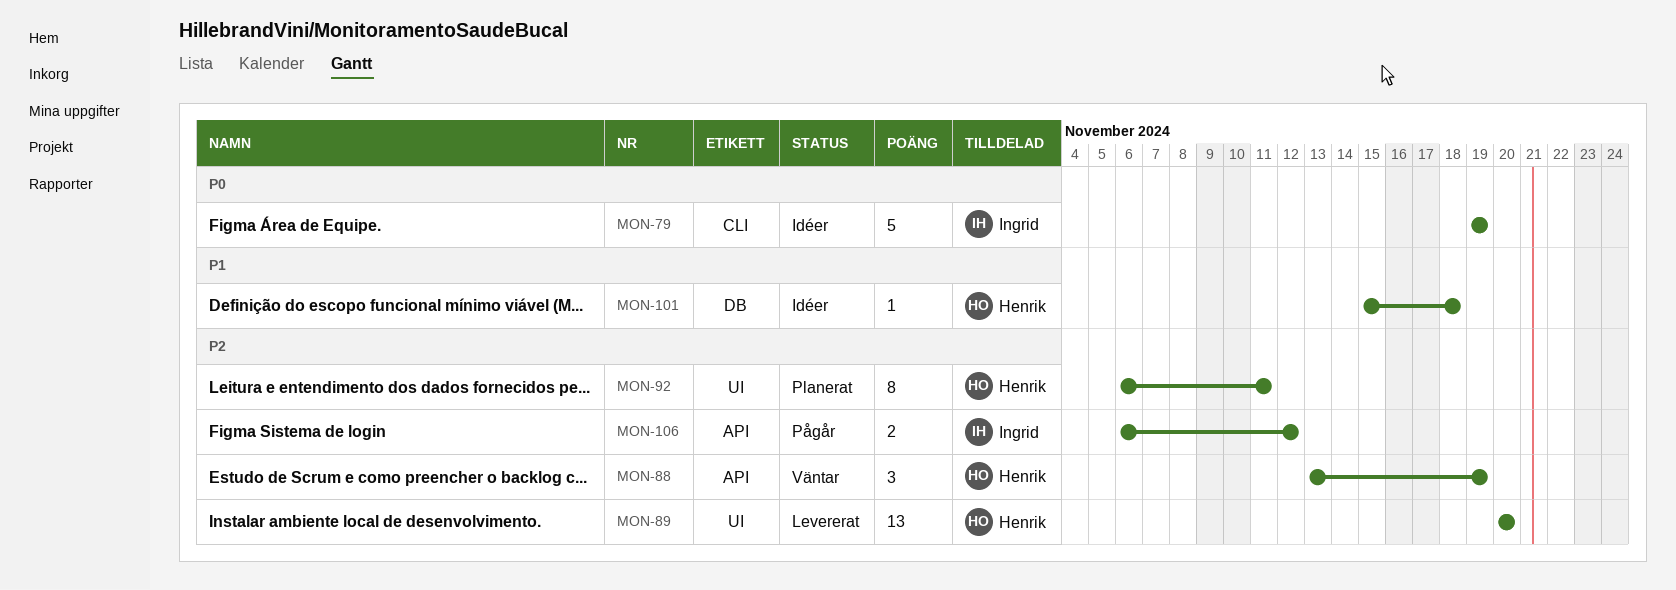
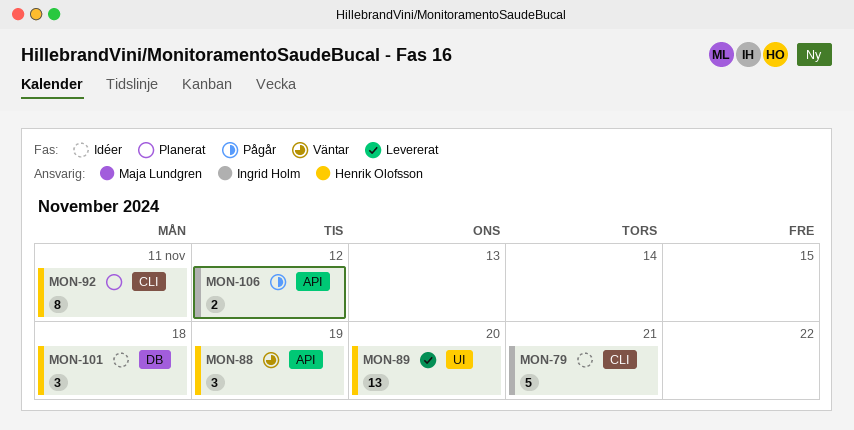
MON-79, due: Nov 19 -> Nov 21
MON-92, label: UI -> CLI
MON-101, estimate: 1 -> 3

